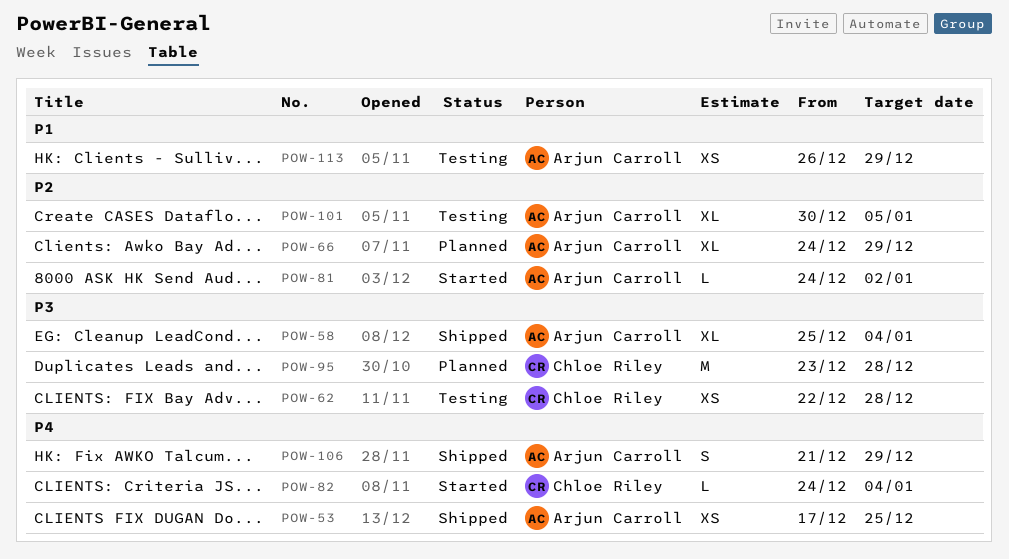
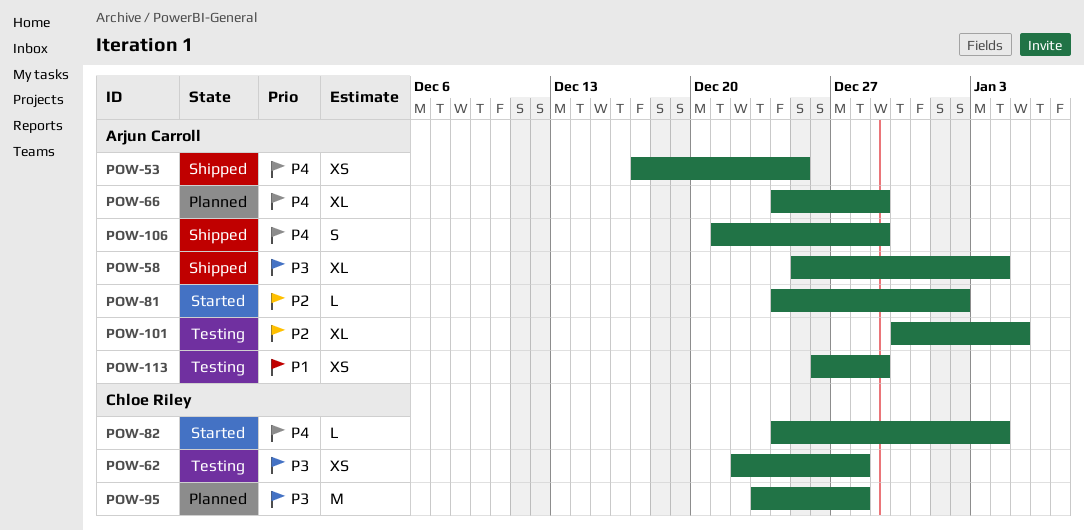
POW-66, priority: P2 -> P4

